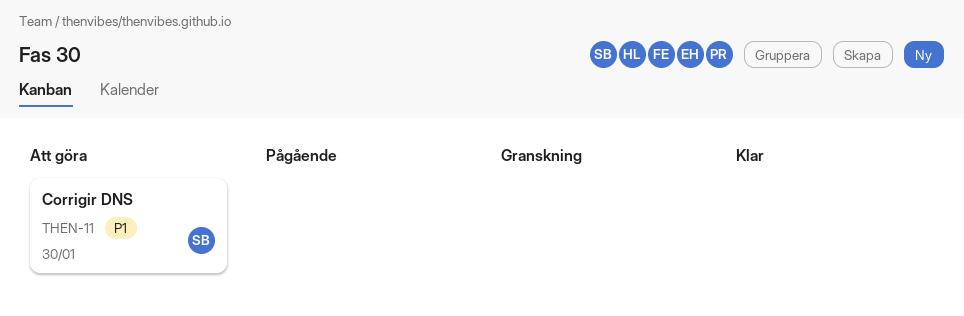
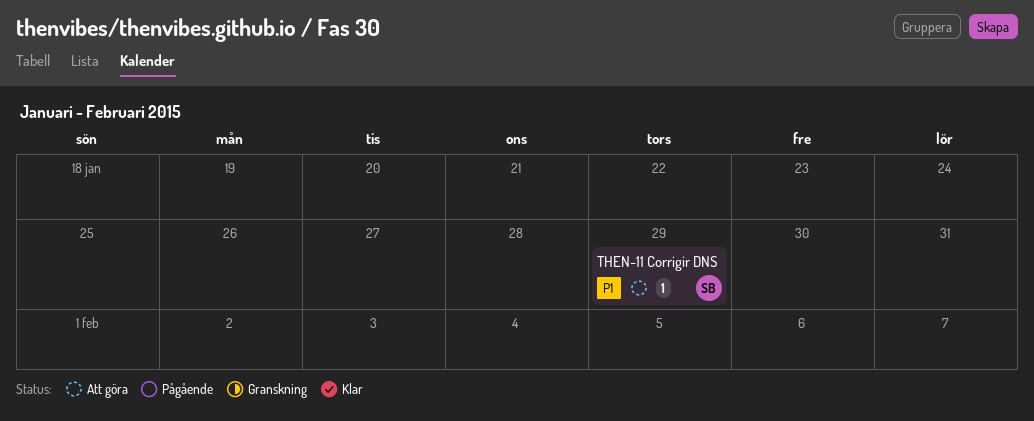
THEN-11, due: Jan 30 -> Jan 29

